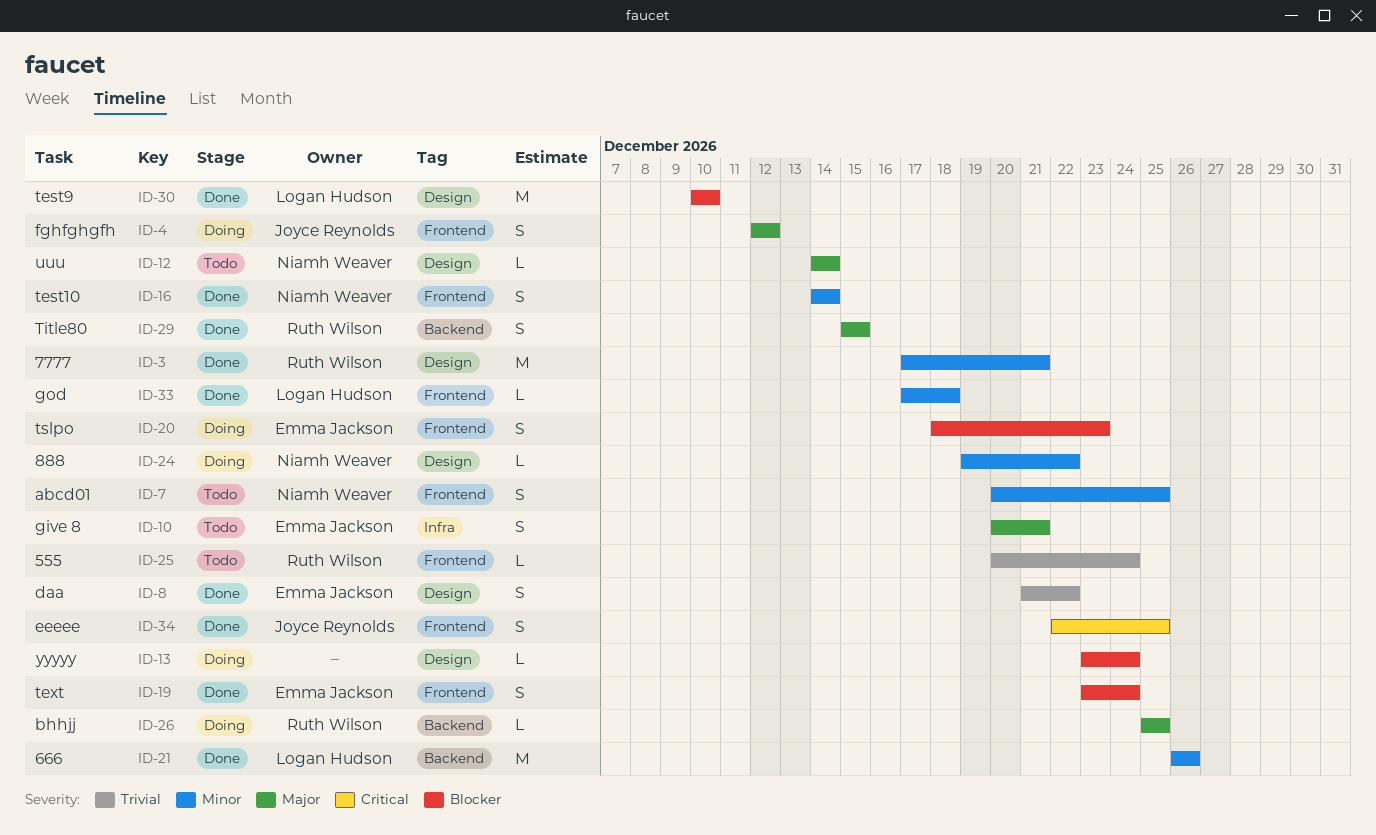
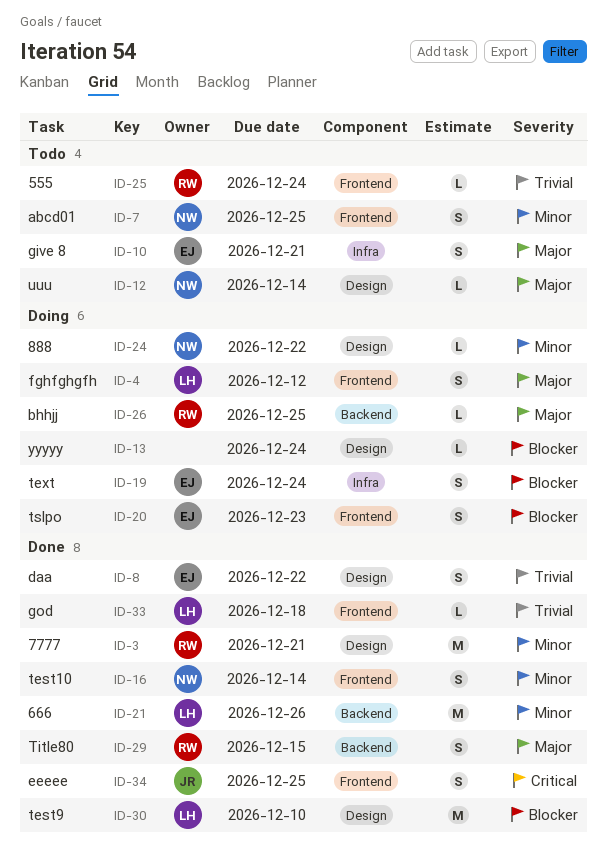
ID-4, owner: Joyce Reynolds -> Logan Hudson
ID-19, status: Done -> Doing
ID-19, label: Frontend -> Infra
ID-33, priority: Minor -> Trivial

